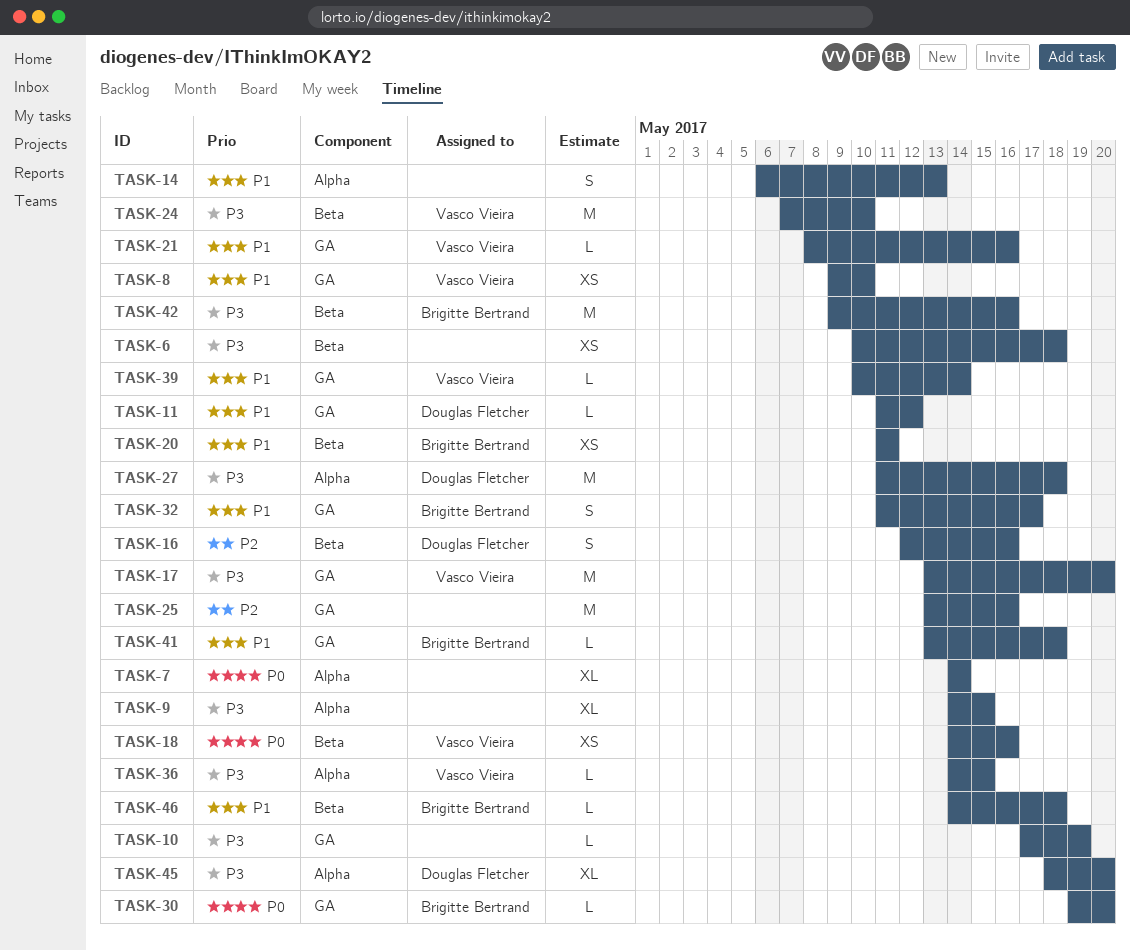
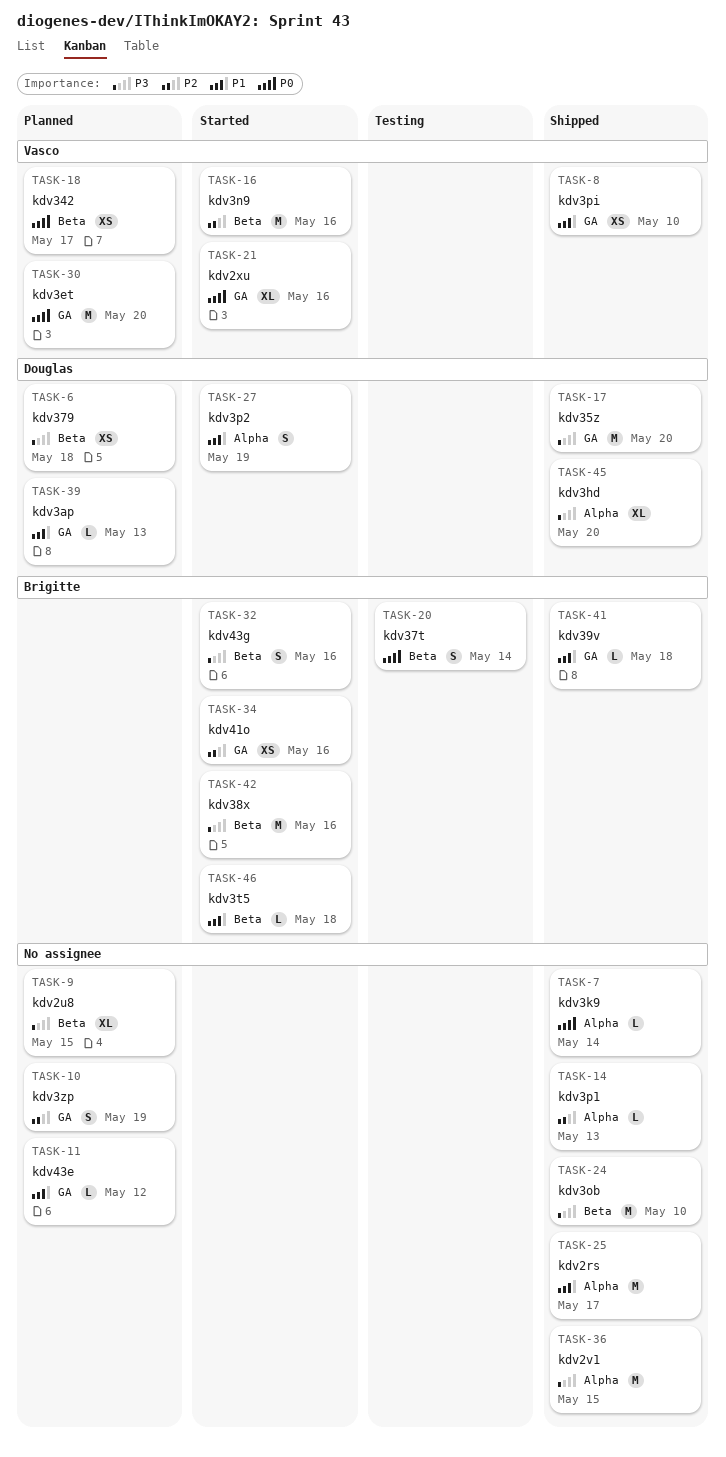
TASK-6, owner: none -> Douglas Fletcher
TASK-7, estimate: XL -> L
TASK-9, label: Alpha -> Beta
TASK-10, priority: P3 -> P2
TASK-10, estimate: L -> S
TASK-11, owner: Douglas Fletcher -> none
TASK-14, priority: P1 -> P2
TASK-14, estimate: S -> L
TASK-16, owner: Douglas Fletcher -> Vasco Vieira
TASK-16, estimate: S -> M
TASK-17, owner: Vasco Vieira -> Douglas Fletcher
TASK-18, due: May 16 -> May 17
TASK-20, priority: P1 -> P0
TASK-20, estimate: XS -> S
TASK-20, due: May 11 -> May 14
TASK-21, priority: P1 -> P0
TASK-21, estimate: L -> XL
TASK-24, owner: Vasco Vieira -> none
TASK-25, priority: P2 -> P1
TASK-25, label: GA -> Alpha
TASK-25, due: May 16 -> May 17
TASK-27, priority: P3 -> P1
TASK-27, estimate: M -> S
TASK-27, due: May 18 -> May 19
TASK-30, owner: Brigitte Bertrand -> Vasco Vieira
TASK-30, estimate: L -> M
TASK-32, priority: P1 -> P3
TASK-32, label: GA -> Beta
TASK-32, due: May 17 -> May 16
TASK-34: none -> present
TASK-36, owner: Vasco Vieira -> none
TASK-36, estimate: L -> M
TASK-39, owner: Vasco Vieira -> Douglas Fletcher
TASK-39, due: May 14 -> May 13

